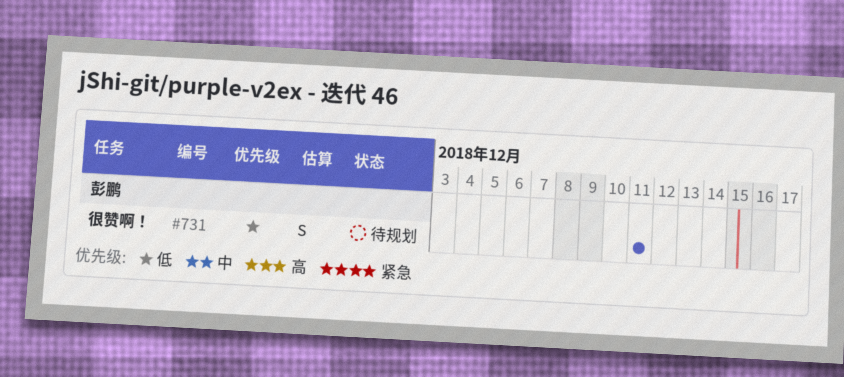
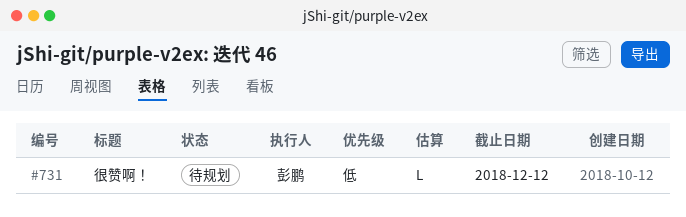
#731, estimate: S -> L
#731, due: Dec 11 -> Dec 12

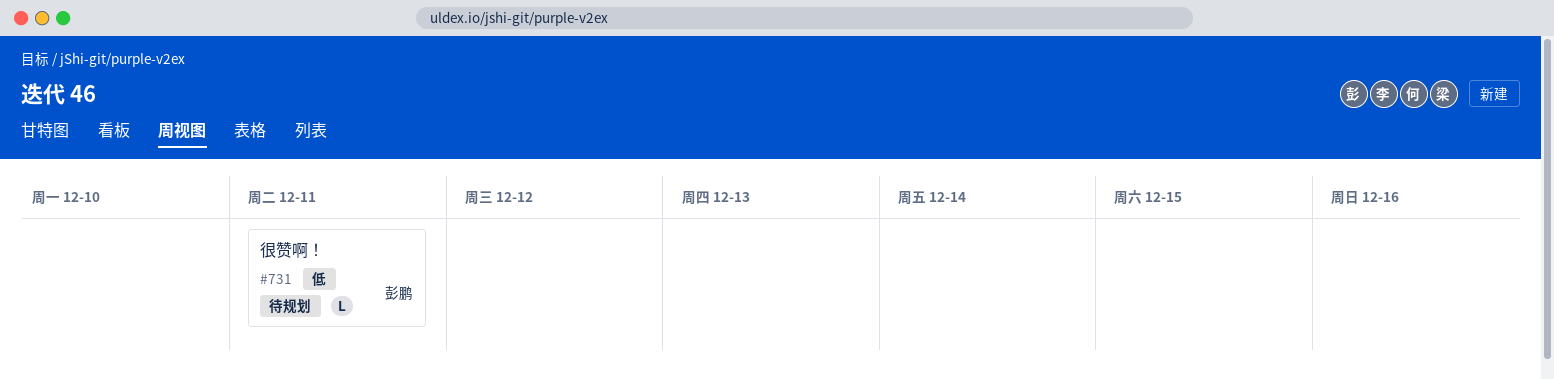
#731, due: Dec 12 -> Dec 11

